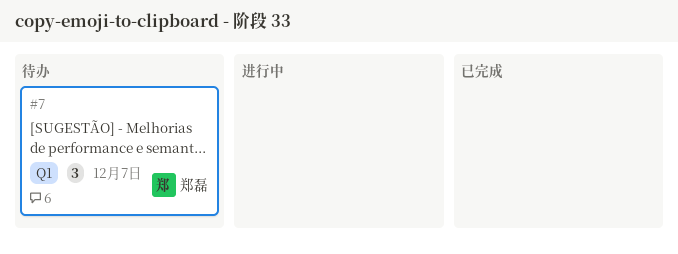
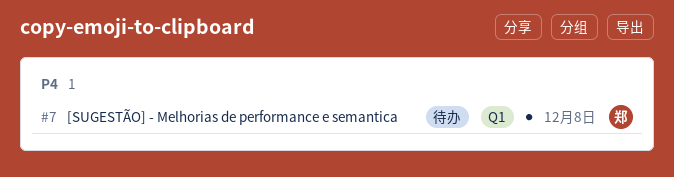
#7, estimate: 3 -> 1
#7, due: Dec 7 -> Dec 8

